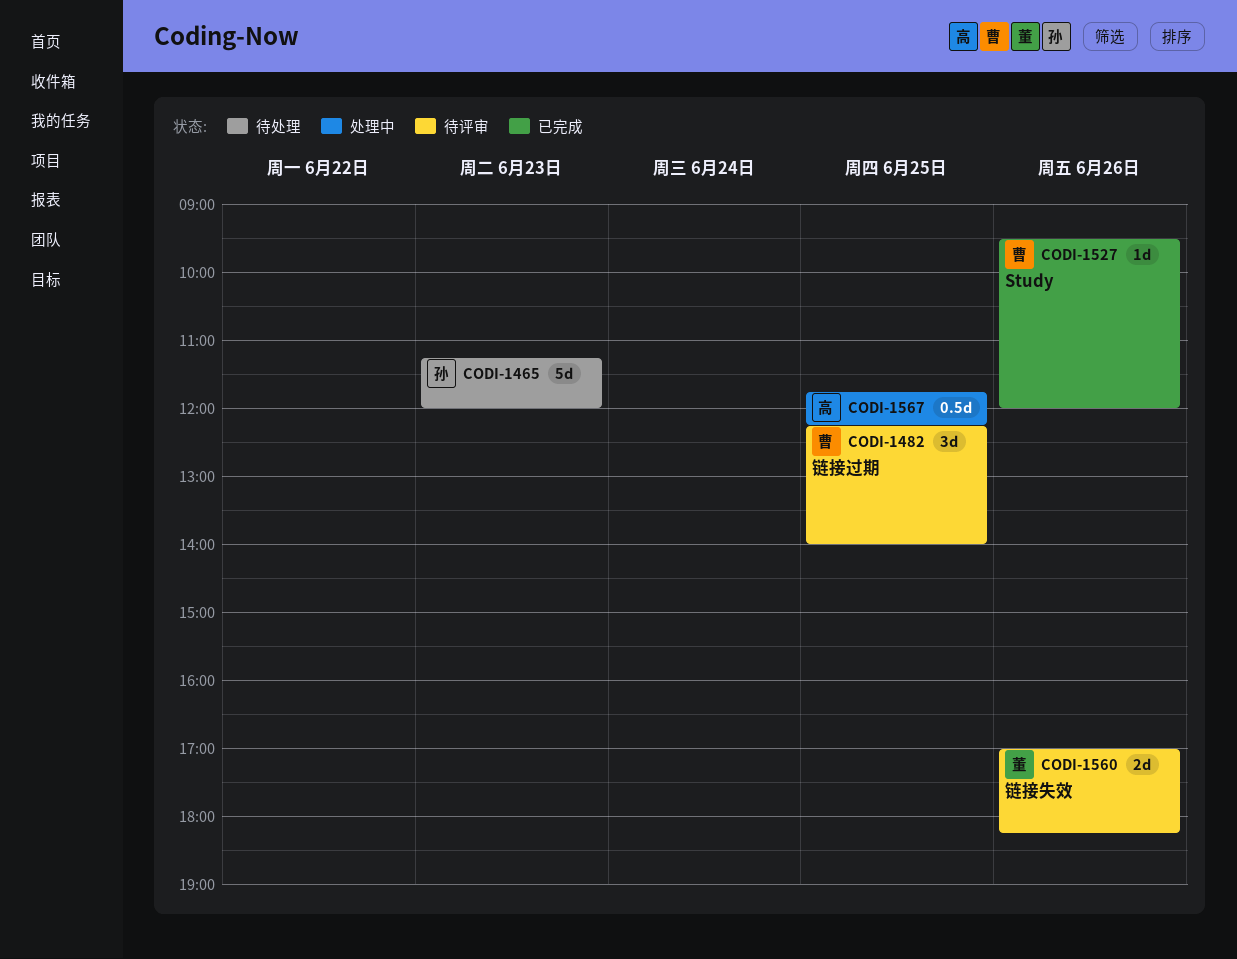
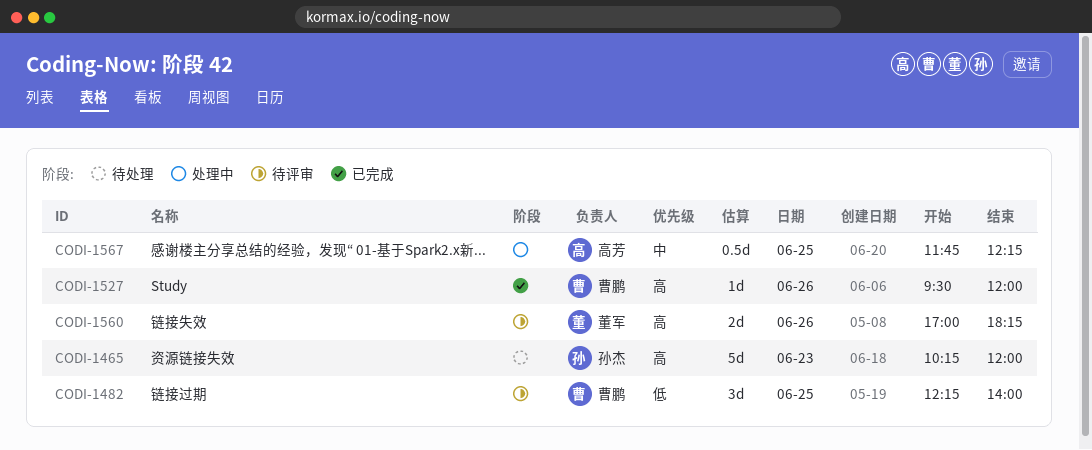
CODI-1465, begins: 11:15 -> 10:15

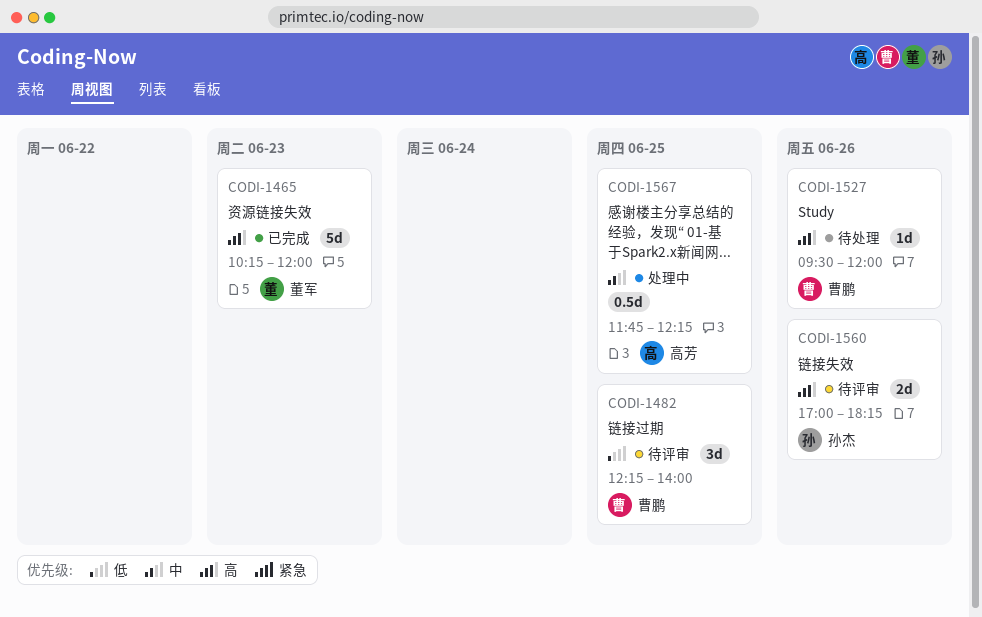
CODI-1465, status: 待处理 -> 已完成
CODI-1465, owner: 孙杰 -> 董军
CODI-1527, status: 已完成 -> 待处理
CODI-1560, owner: 董军 -> 孙杰

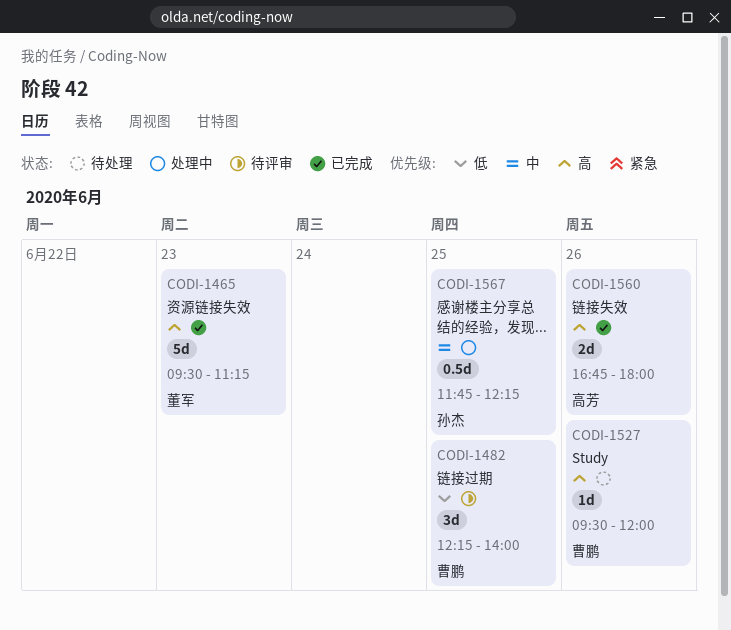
CODI-1465, begins: 10:15 -> 09:30
CODI-1465, ends: 12:00 -> 11:15
CODI-1560, status: 待评审 -> 已完成
CODI-1560, owner: 孙杰 -> 高芳
CODI-1560, begins: 17:00 -> 16:45
CODI-1560, ends: 18:15 -> 18:00
CODI-1567, owner: 高芳 -> 孙杰

